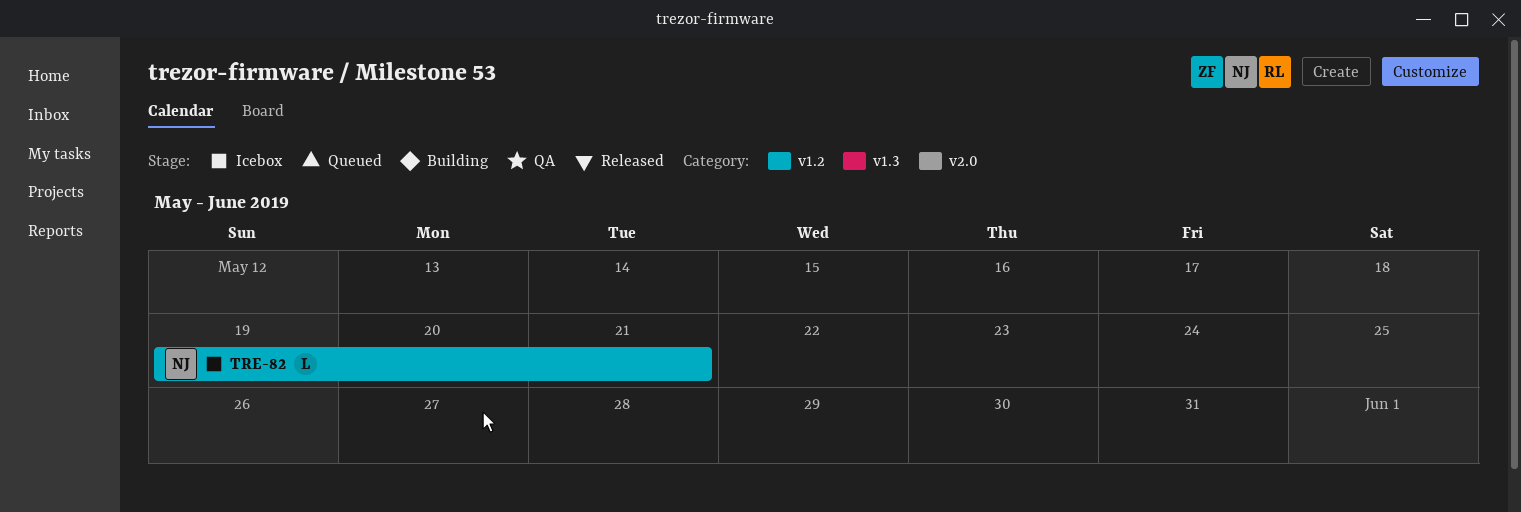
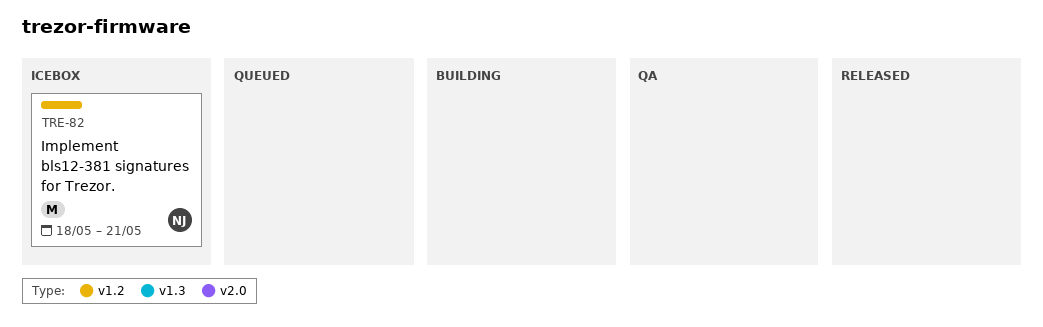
TRE-82, estimate: L -> M
TRE-82, start: May 19 -> May 18

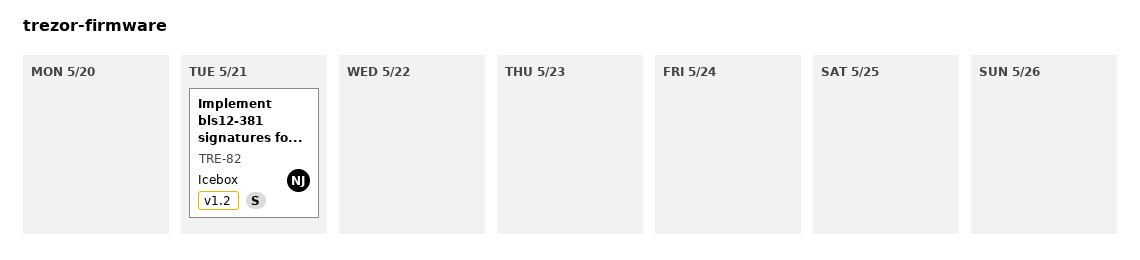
TRE-82, estimate: M -> S

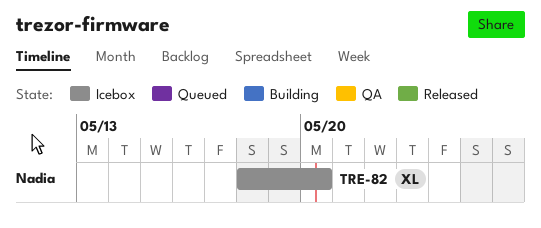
TRE-82, estimate: S -> XL
TRE-82, due: May 21 -> May 20

